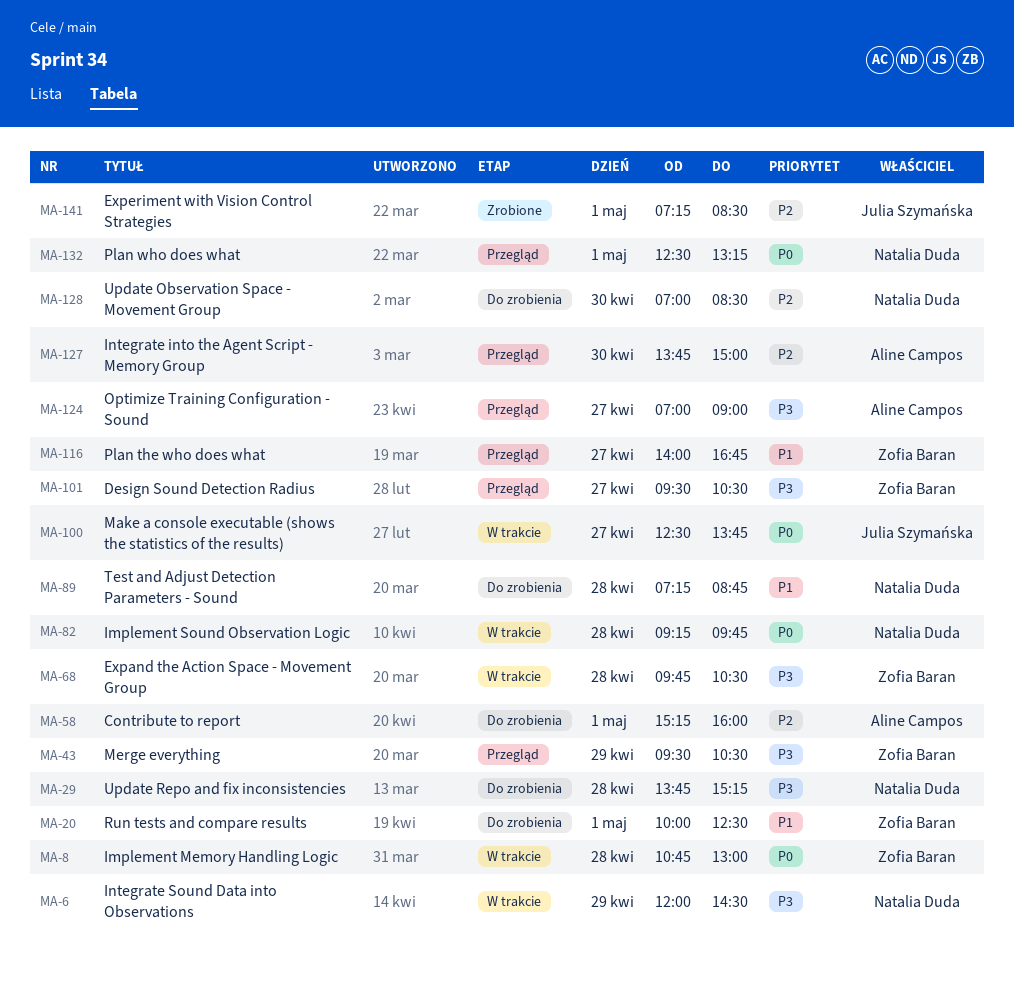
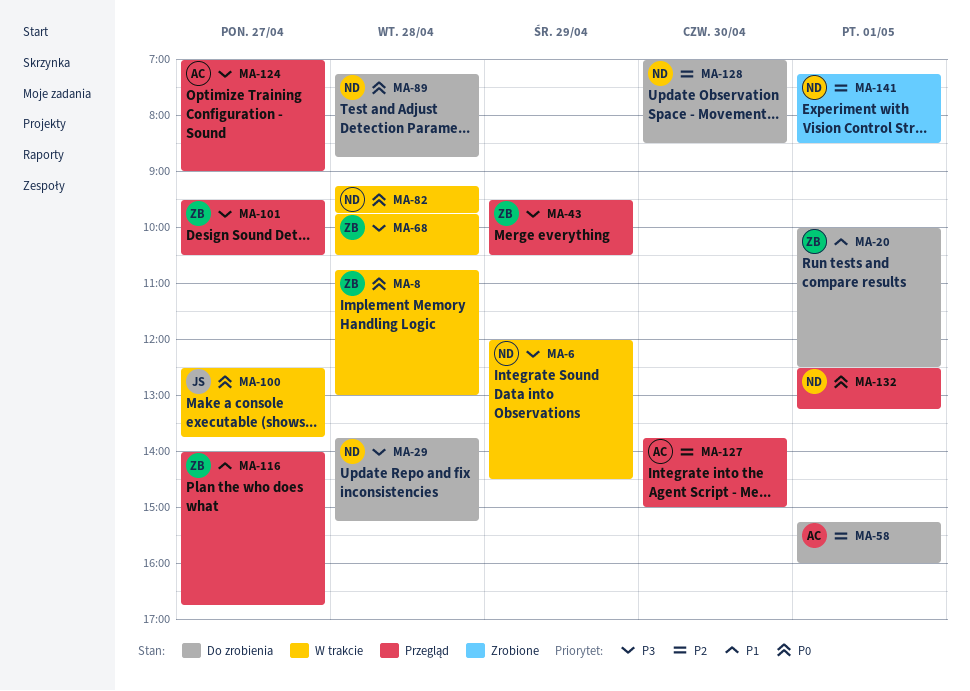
MA-89, priority: P1 -> P0
MA-141, owner: Julia Szymańska -> Natalia Duda

